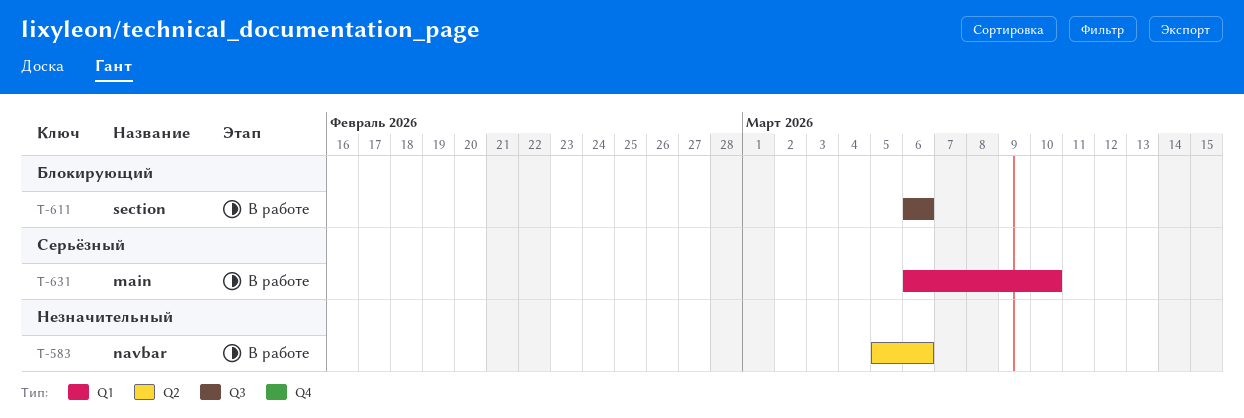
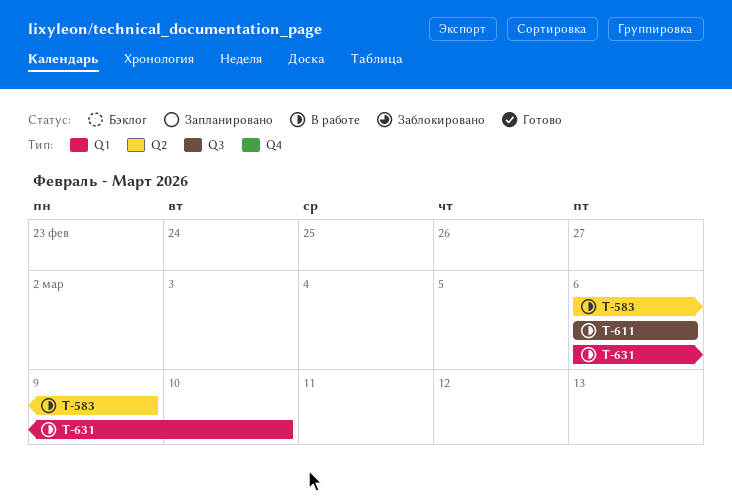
T-583, start: Mar 5 -> Mar 6
T-583, due: Mar 6 -> Mar 9

